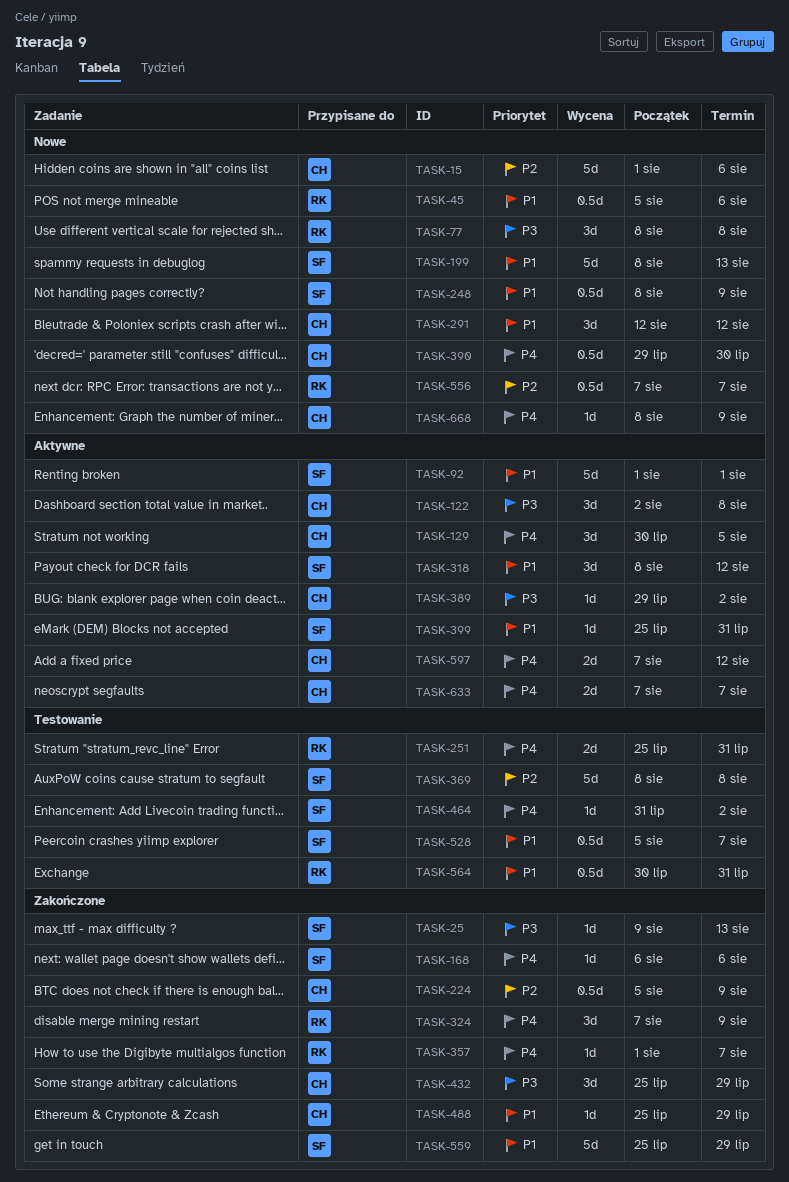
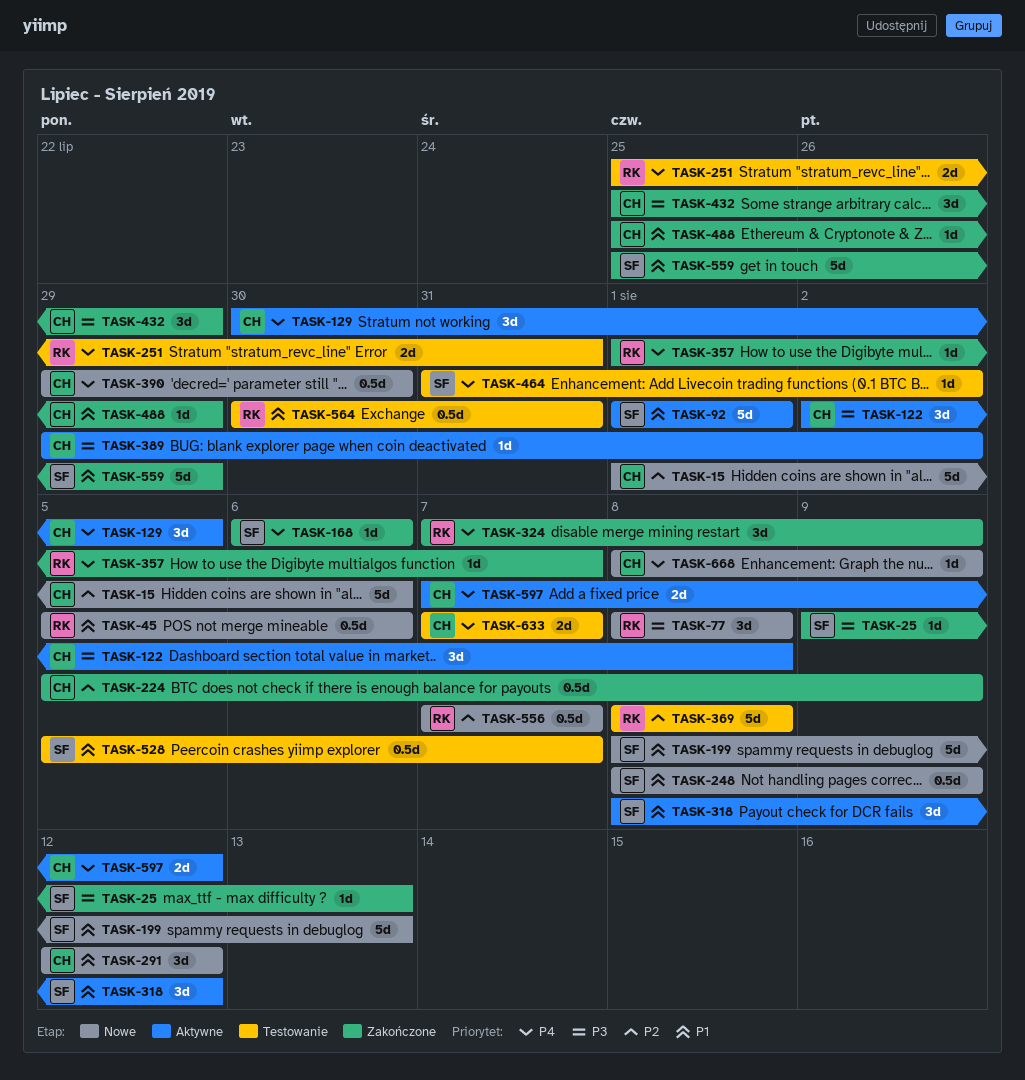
TASK-369, owner: SF -> RK
TASK-399: present -> none
TASK-633, status: Aktywne -> Testowanie

